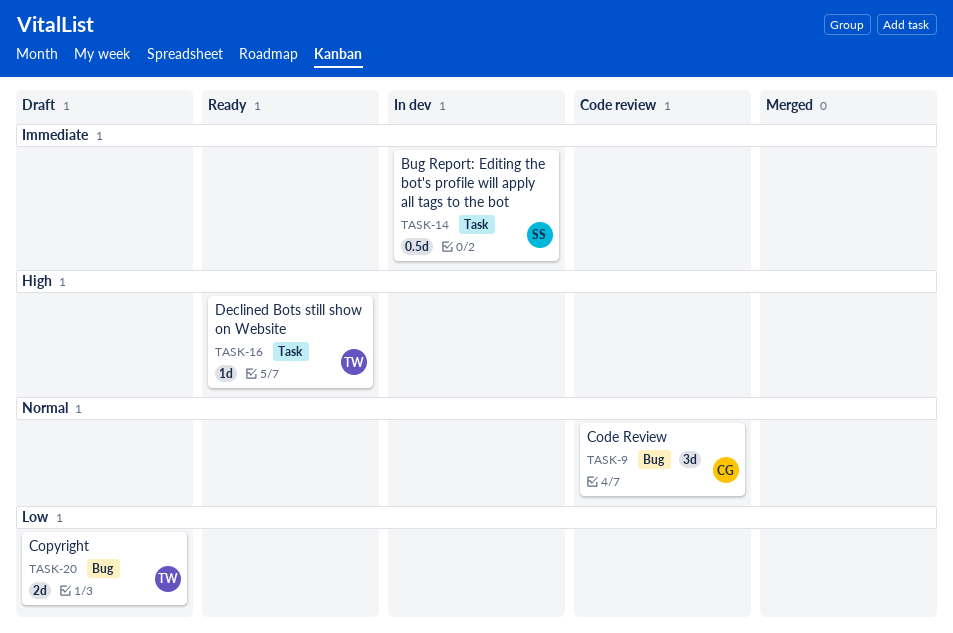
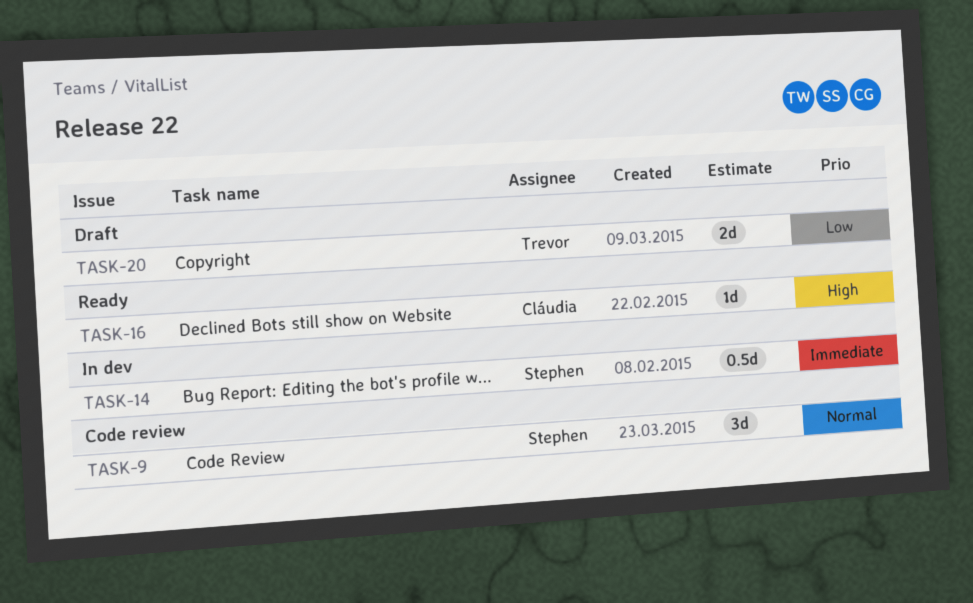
TASK-9, owner: Cláudia -> Stephen
TASK-16, owner: Trevor -> Cláudia

